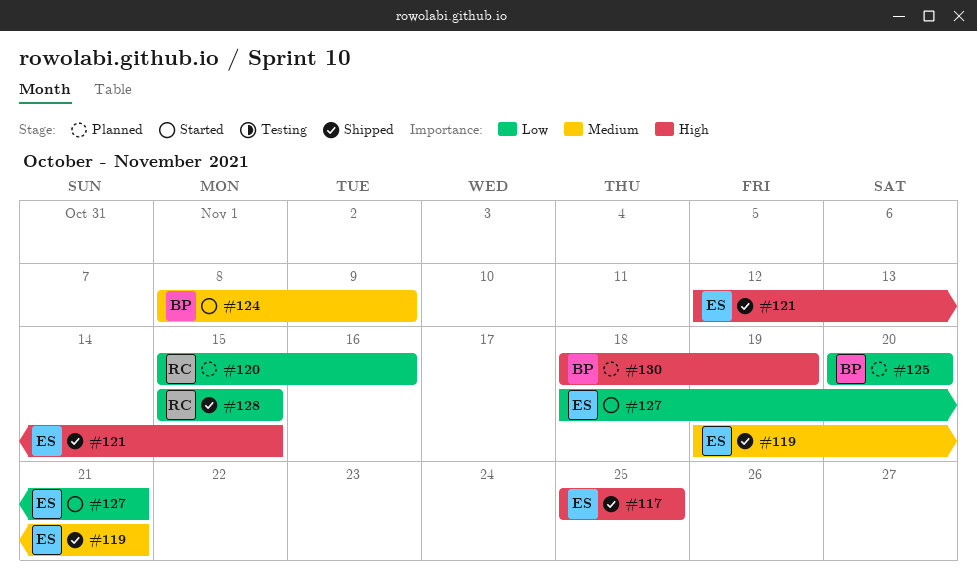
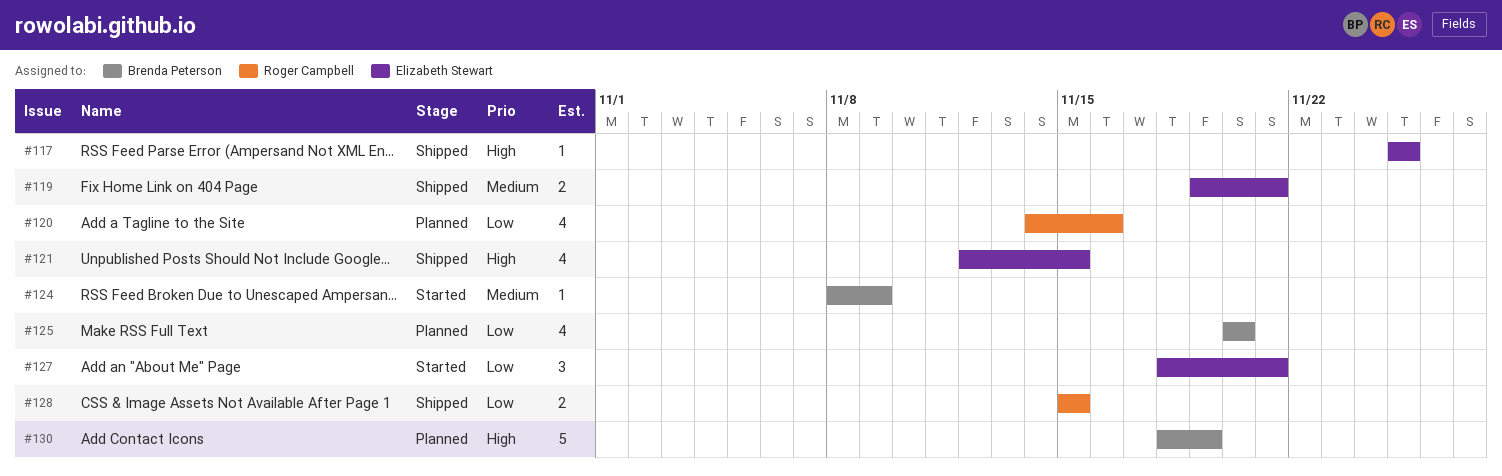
#120, start: Nov 15 -> Nov 14

